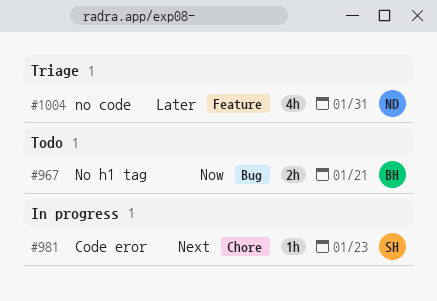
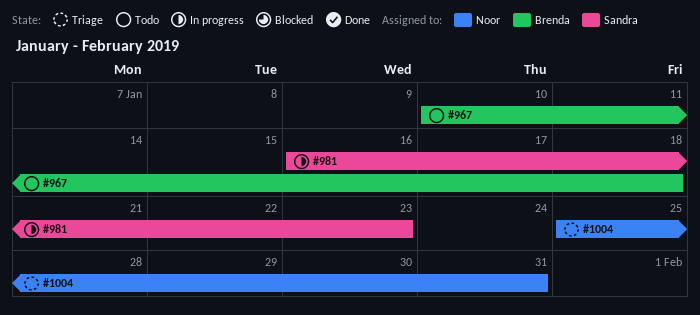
#967, due: Jan 21 -> Jan 18

